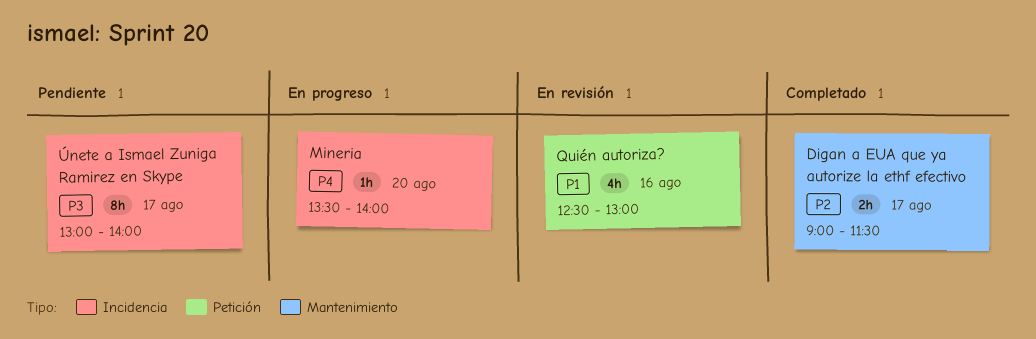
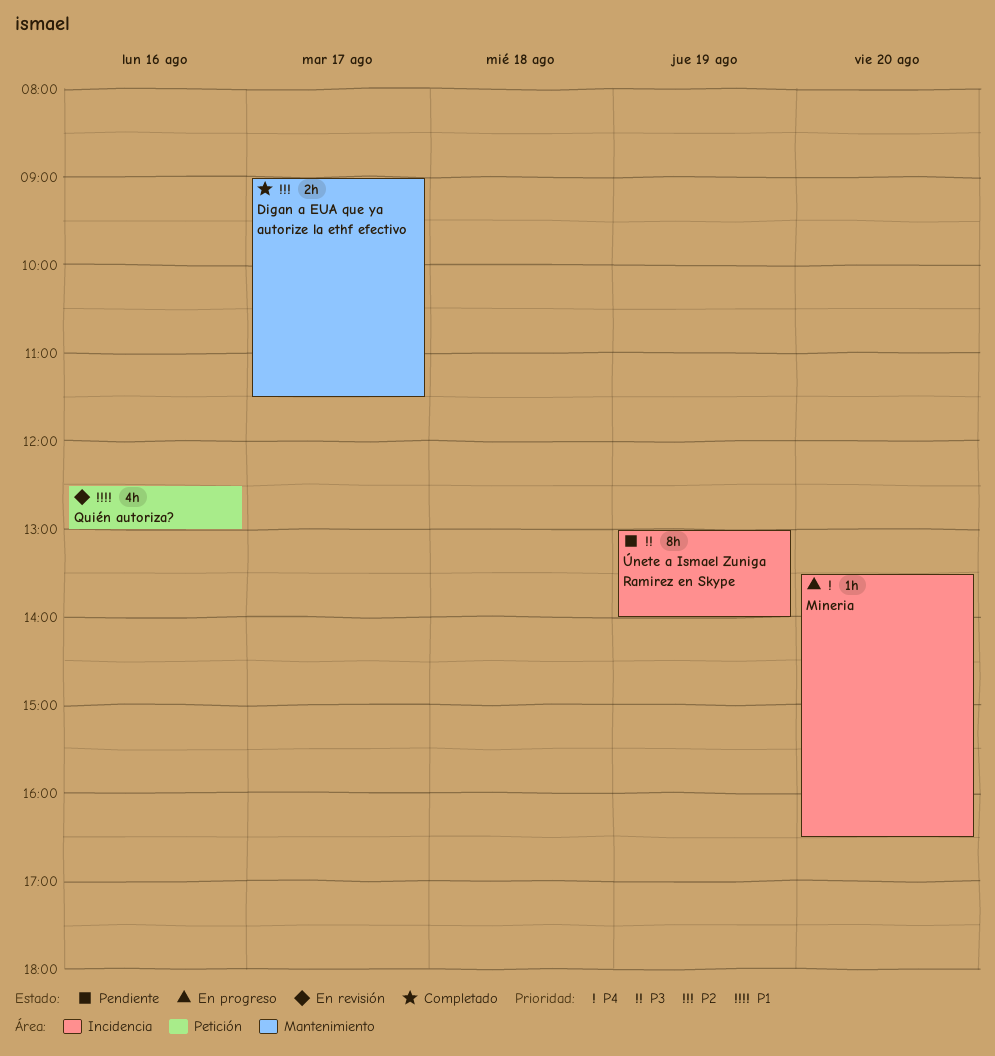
Mineria, ends: 14:00 -> 16:30
Únete a Ismael Zuniga Ramirez en Skype, day: Aug 17 -> Aug 19

